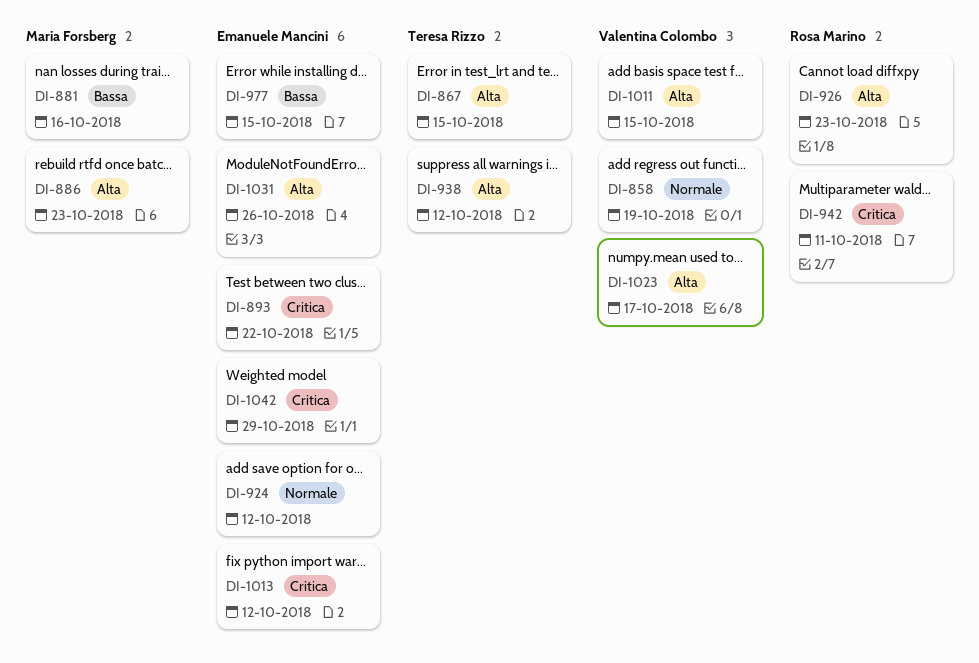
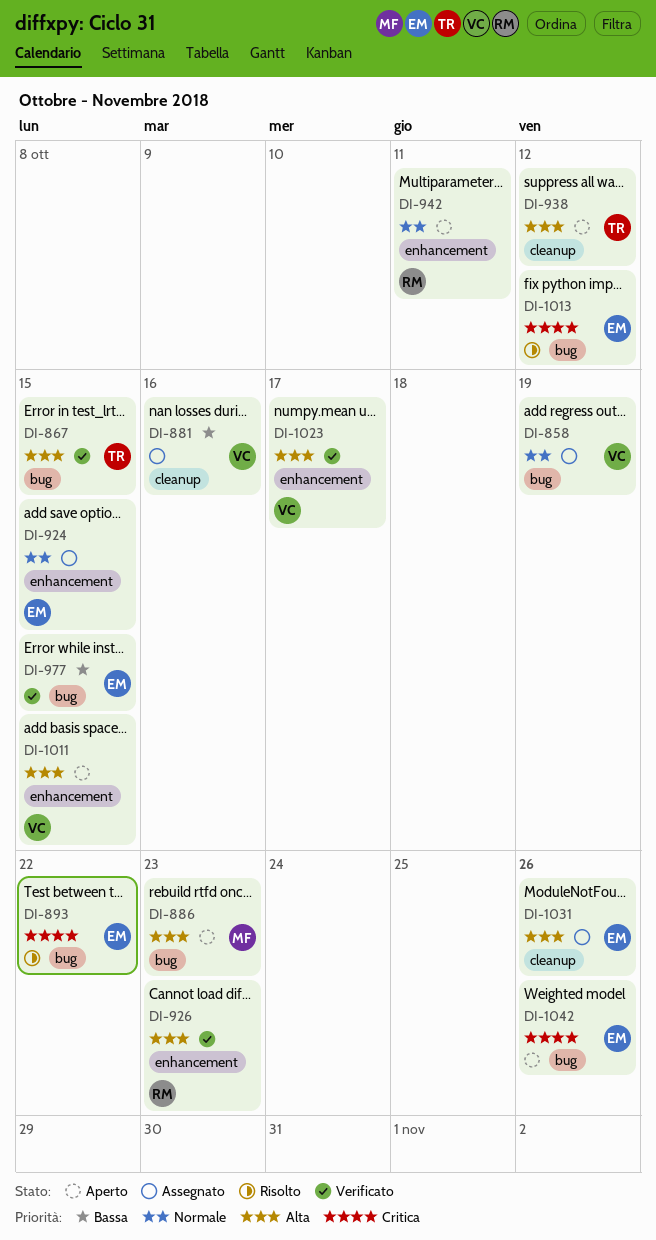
DI-881, owner: Maria Forsberg -> Valentina Colombo
DI-924, due: Oct 12 -> Oct 15
DI-942, priority: Critica -> Normale
DI-1042, due: Oct 29 -> Oct 26

